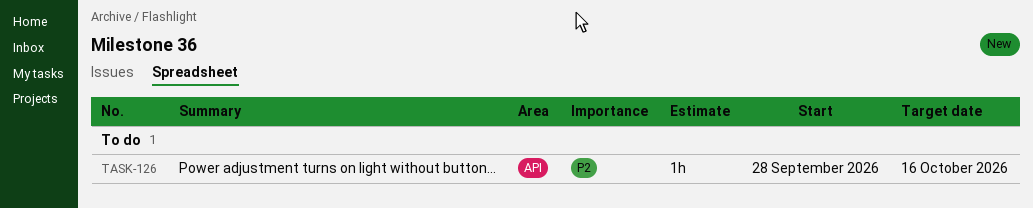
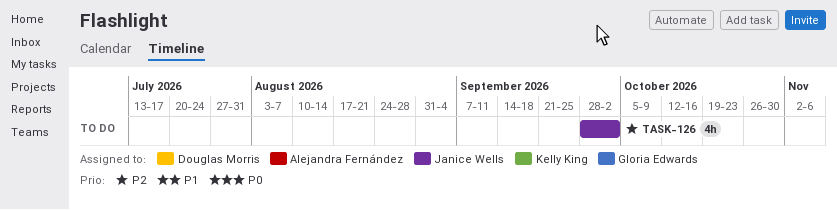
TASK-126, estimate: 1h -> 4h
TASK-126, due: Oct 16 -> Oct 2

